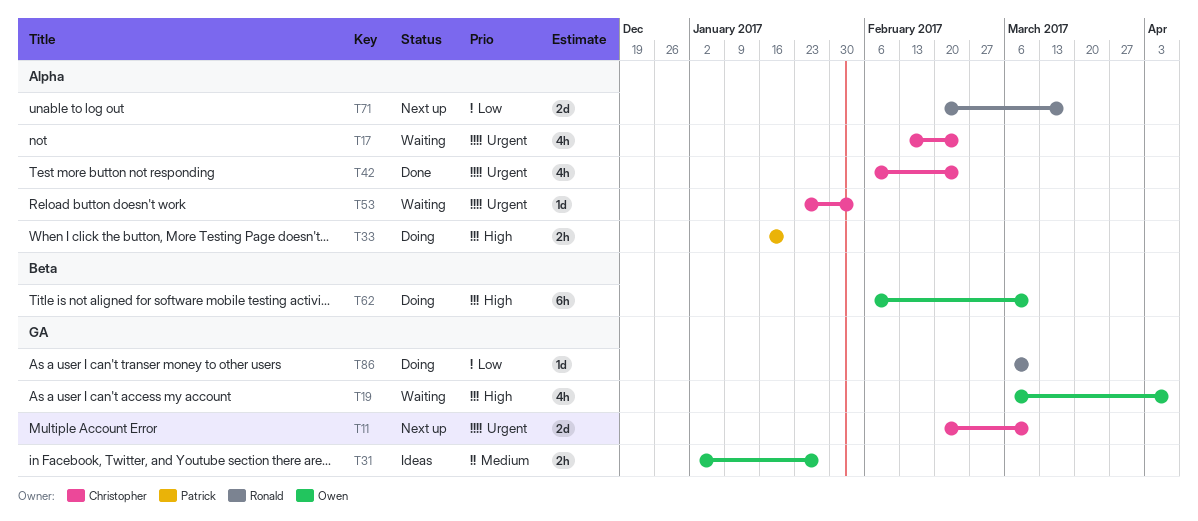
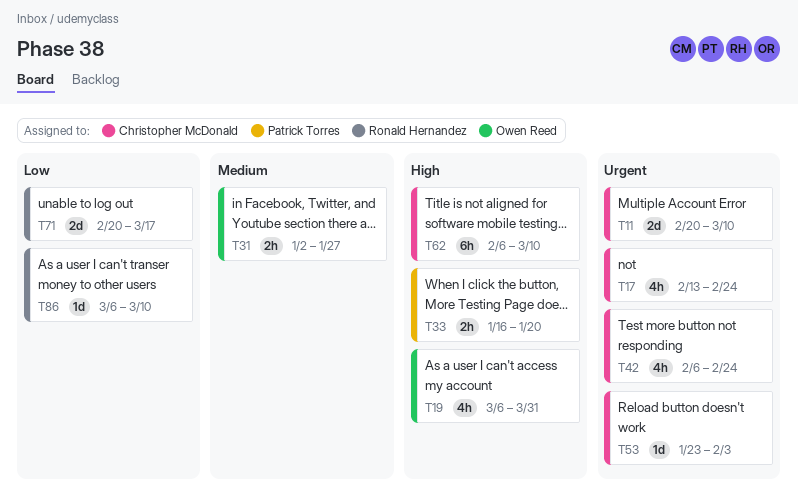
T19, due: Apr 7 -> Mar 31
T62, owner: Owen Reed -> Christopher McDonald

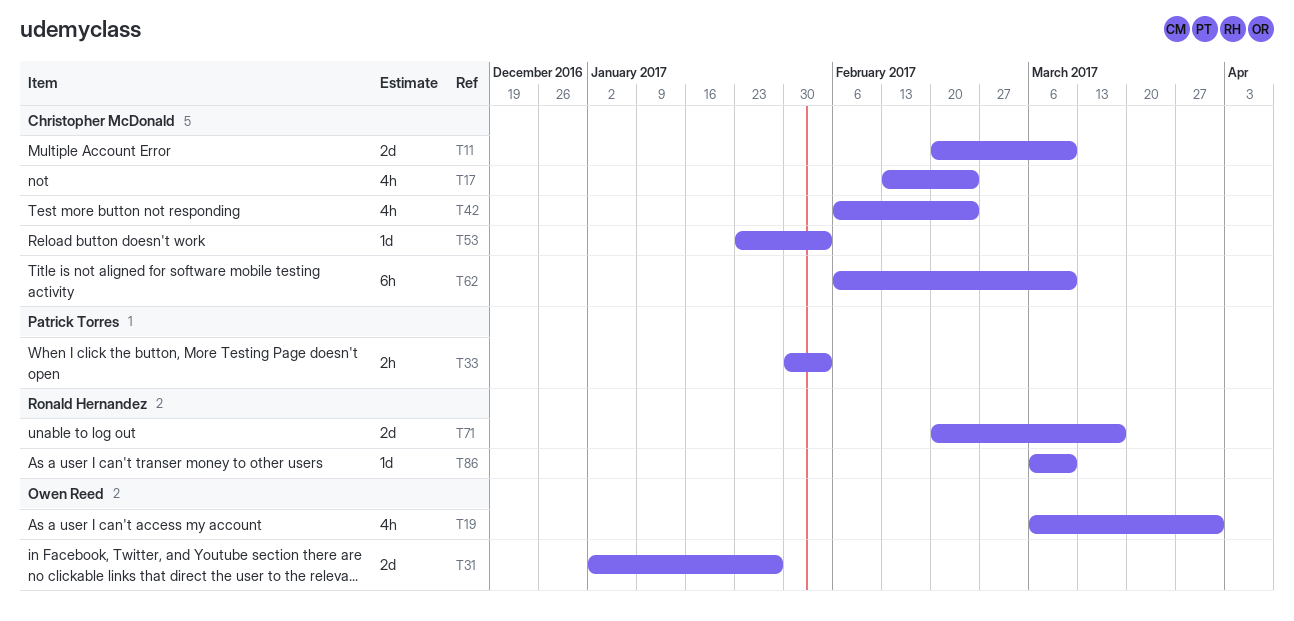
T31, estimate: 2h -> 2d
T33, start: Jan 16 -> Jan 30
T33, due: Jan 20 -> Feb 3

